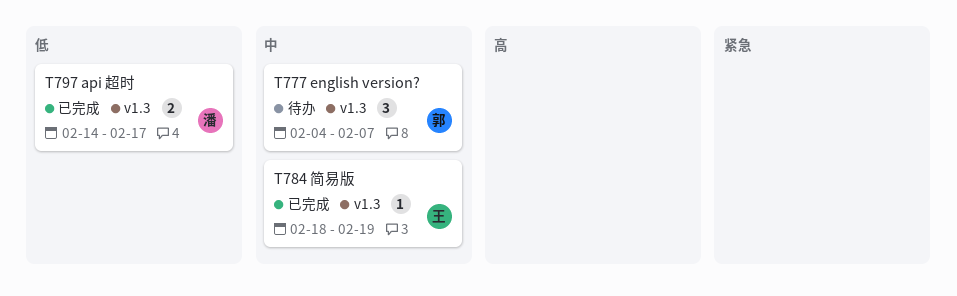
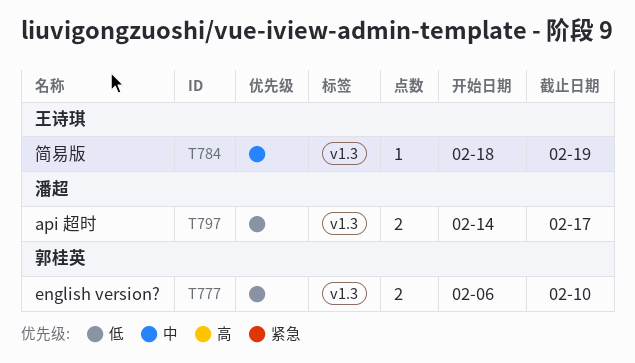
T777, priority: 中 -> 低
T777, estimate: 3 -> 2
T777, start: Feb 4 -> Feb 6
T777, due: Feb 7 -> Feb 10

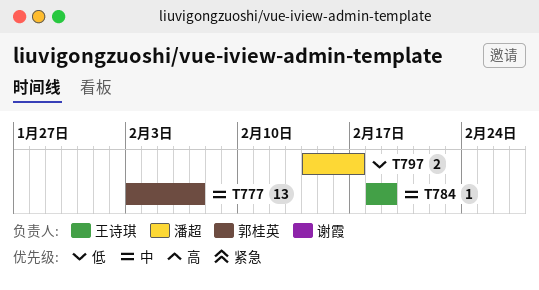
T777, priority: 低 -> 中
T777, estimate: 2 -> 13
T777, start: Feb 6 -> Feb 3
T777, due: Feb 10 -> Feb 7

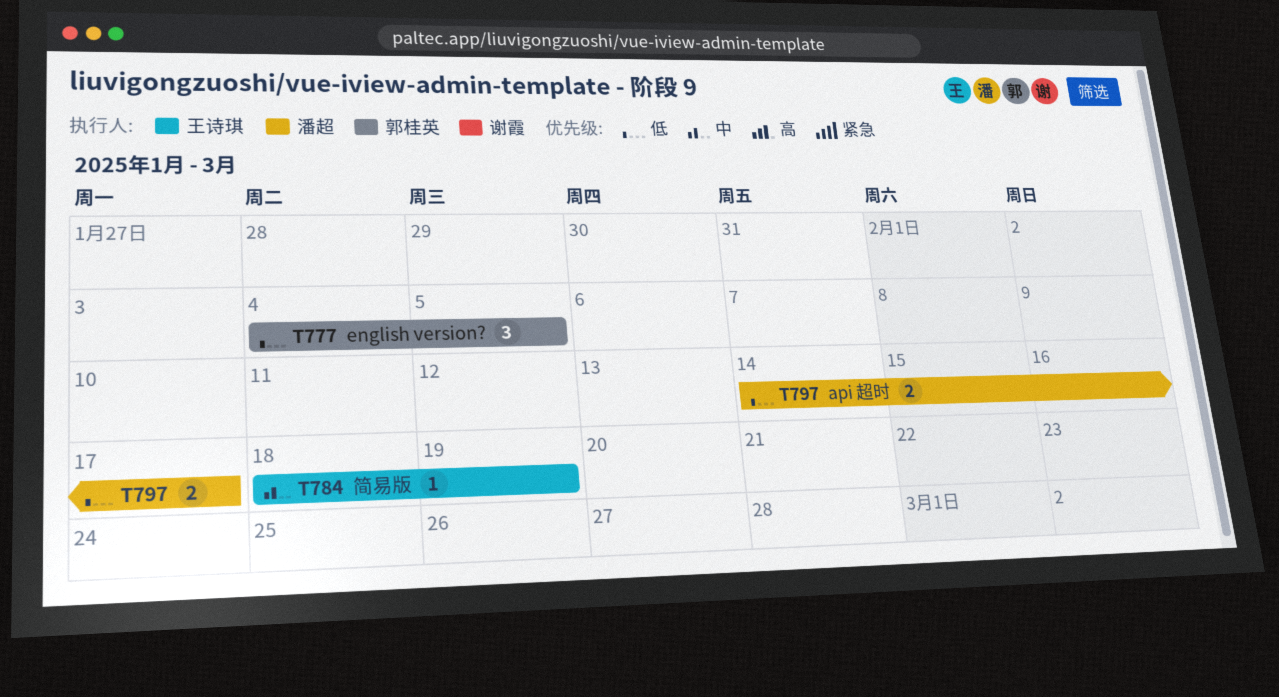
T777, priority: 中 -> 低
T777, estimate: 13 -> 3
T777, start: Feb 3 -> Feb 4
T777, due: Feb 7 -> Feb 5

